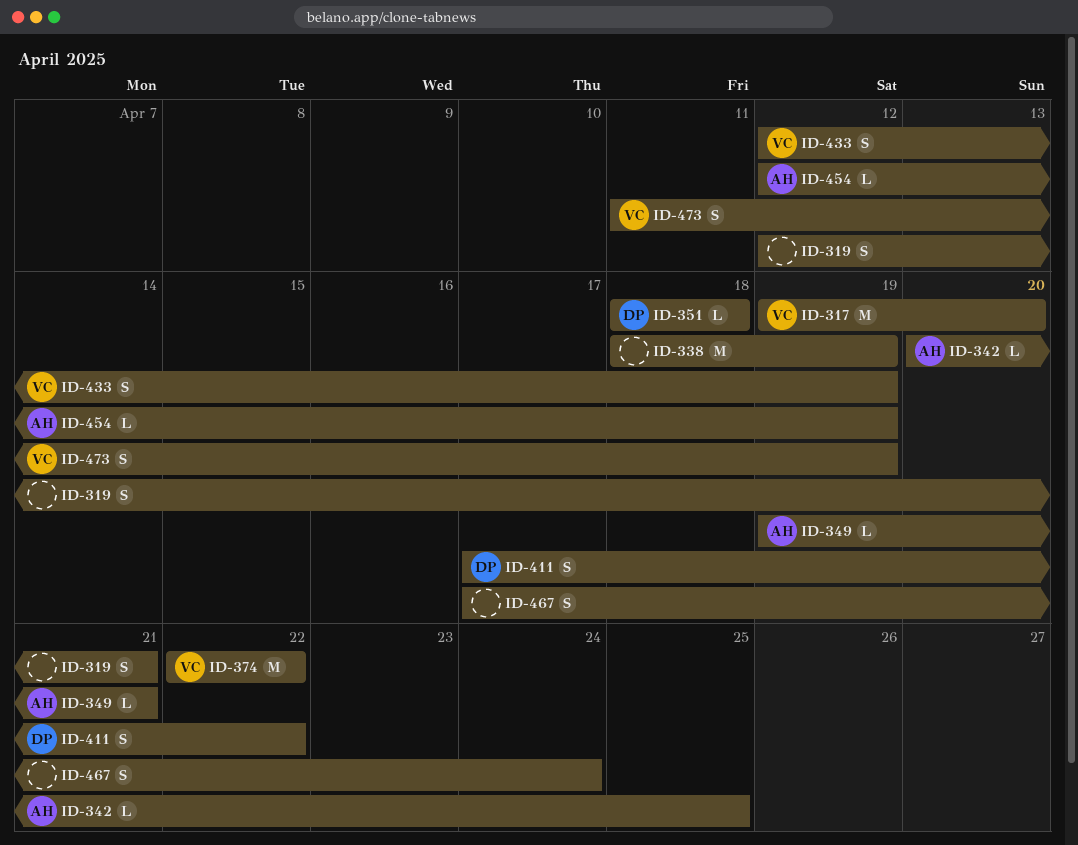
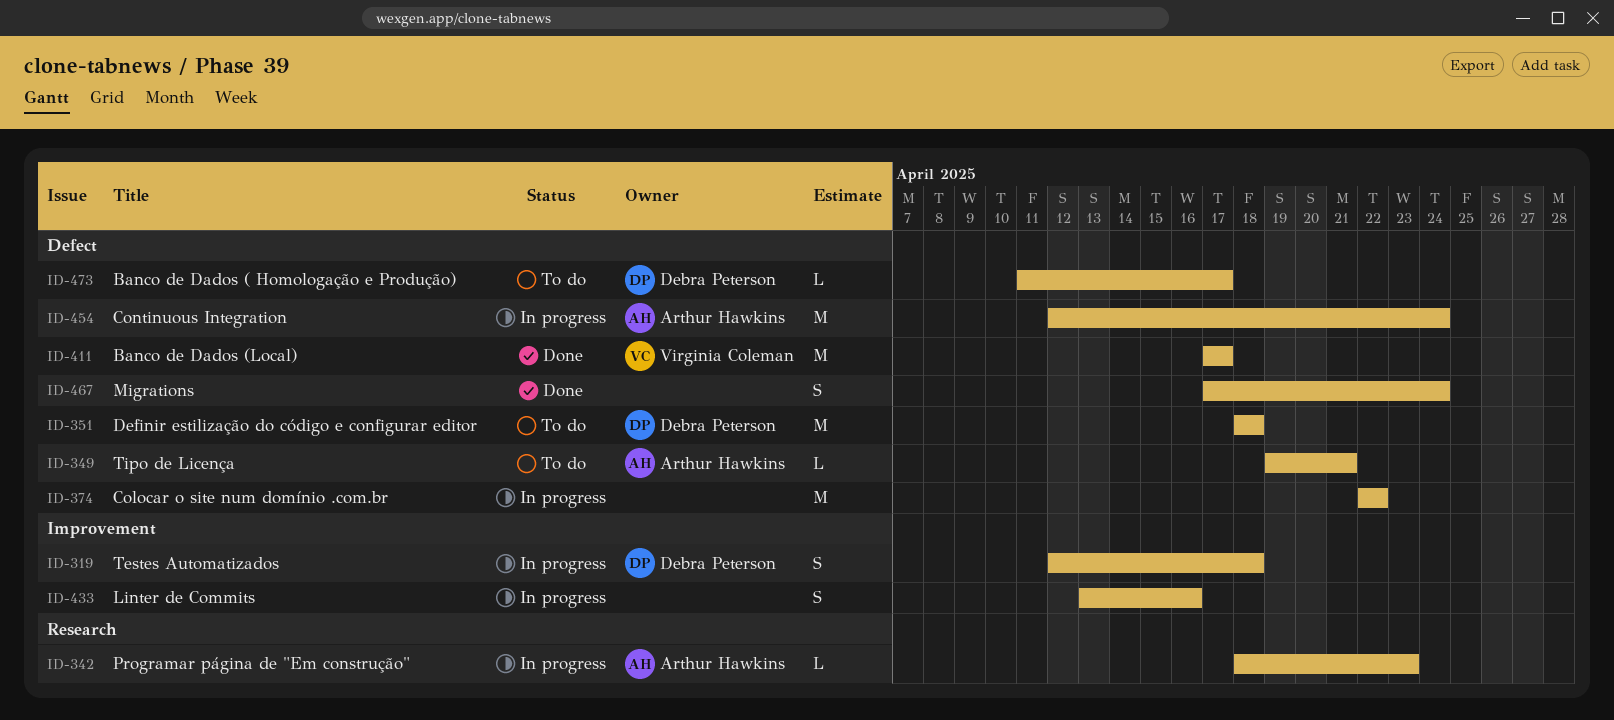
ID-317: present -> none
ID-319, owner: none -> Debra Peterson
ID-319, due: Apr 21 -> Apr 18
ID-338: present -> none
ID-342, start: Apr 20 -> Apr 18
ID-342, due: Apr 25 -> Apr 23
ID-351, estimate: L -> M
ID-374, owner: Virginia Coleman -> none
ID-411, owner: Debra Peterson -> Virginia Coleman
ID-411, estimate: S -> M
ID-411, due: Apr 22 -> Apr 17
ID-433, owner: Virginia Coleman -> none
ID-433, start: Apr 12 -> Apr 13
ID-433, due: Apr 19 -> Apr 16
ID-454, estimate: L -> M
ID-454, due: Apr 19 -> Apr 24
ID-473, owner: Virginia Coleman -> Debra Peterson
ID-473, estimate: S -> L
ID-473, due: Apr 19 -> Apr 17

